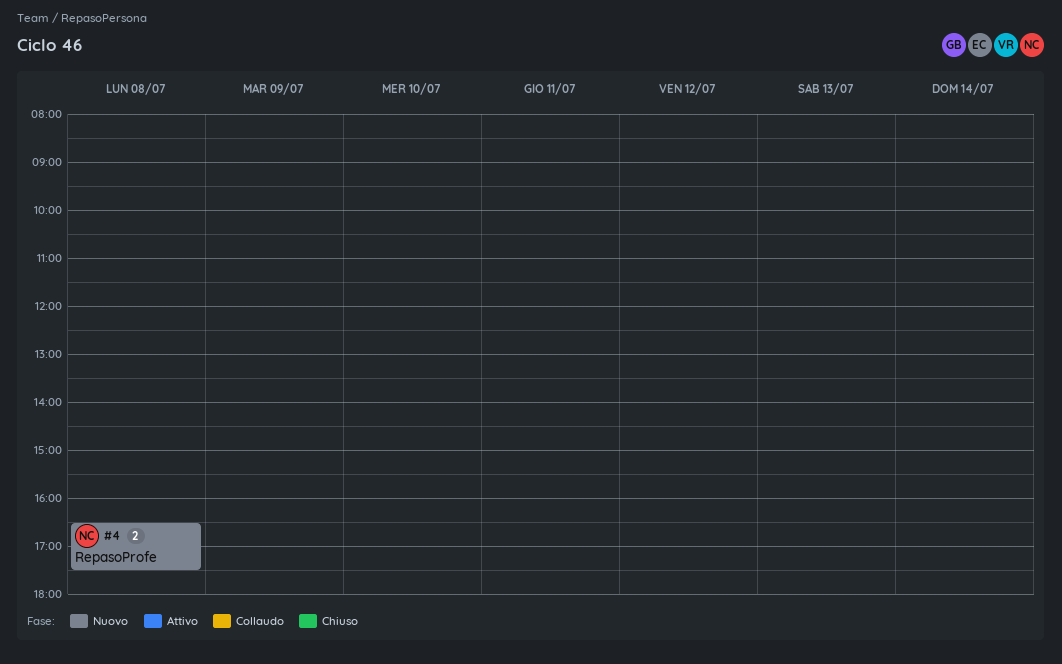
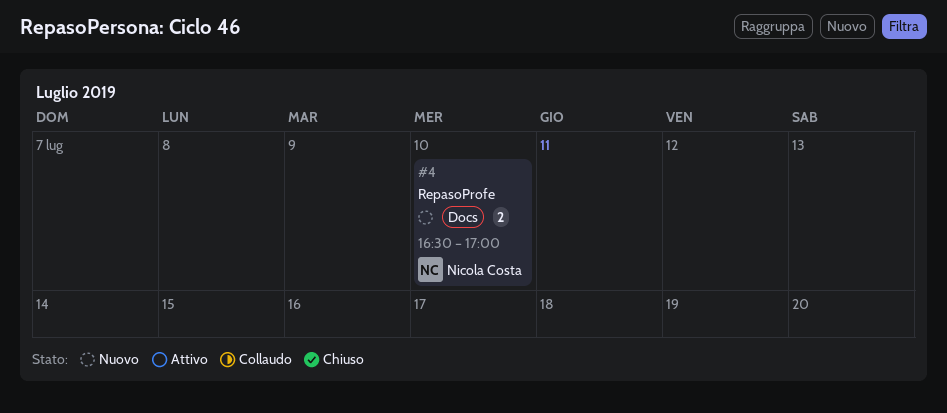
#4, day: Jul 8 -> Jul 10
#4, ends: 17:30 -> 17:00

